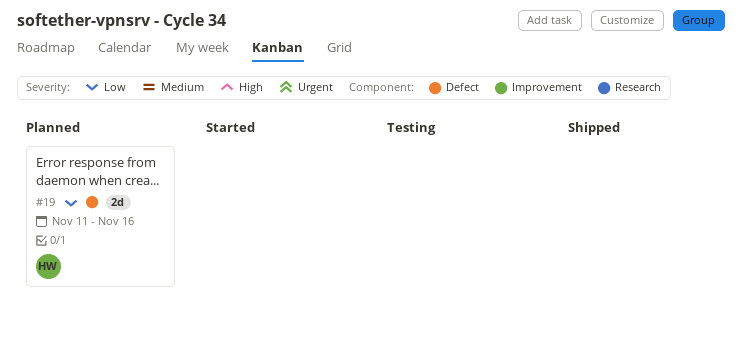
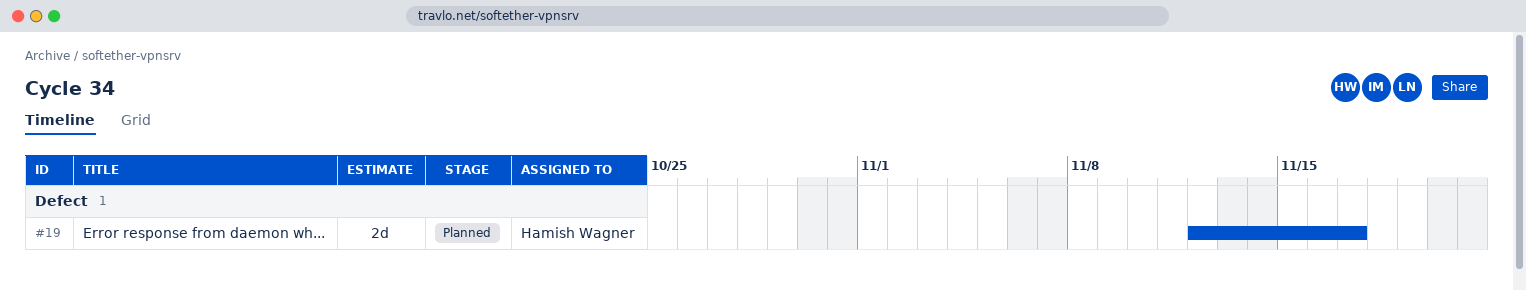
#19, start: Nov 11 -> Nov 12
#19, due: Nov 16 -> Nov 17

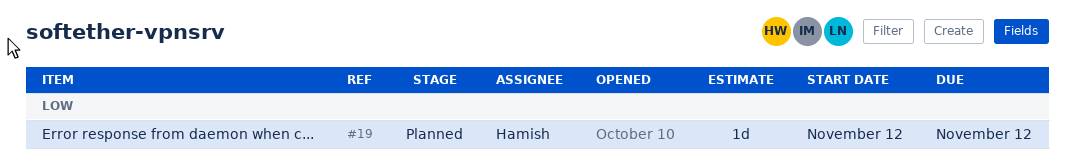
#19, estimate: 2d -> 1d
#19, due: Nov 17 -> Nov 12

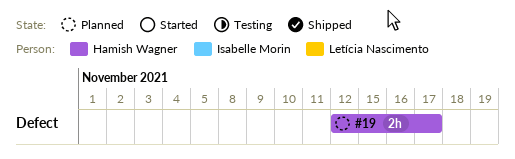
#19, estimate: 1d -> 2h
#19, due: Nov 12 -> Nov 17

